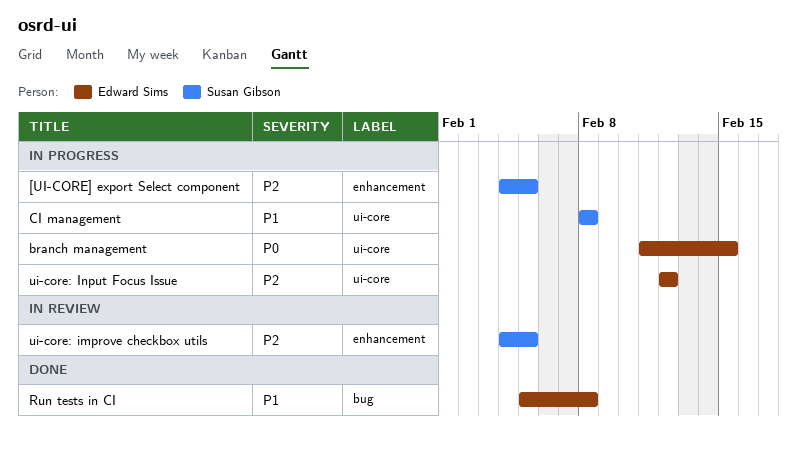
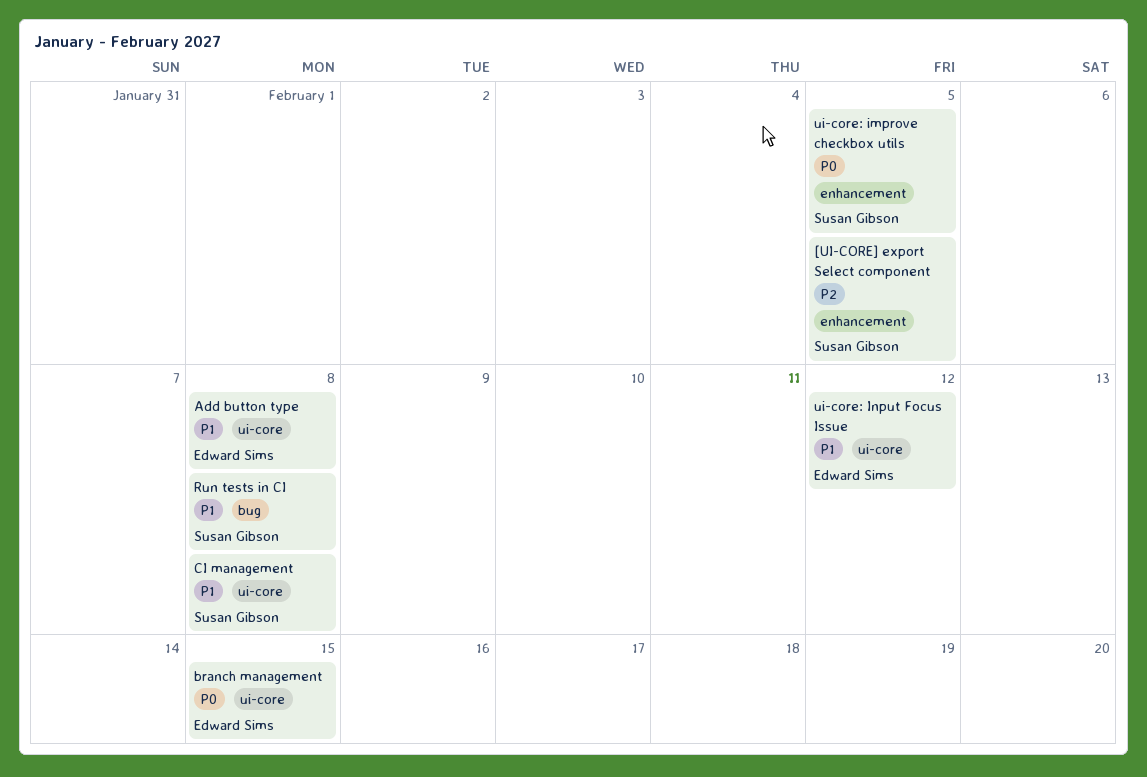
Add button type: none -> present
Run tests in CI, owner: Edward Sims -> Susan Gibson
ui-core: improve checkbox utils, priority: P2 -> P0
ui-core: Input Focus Issue, priority: P2 -> P1

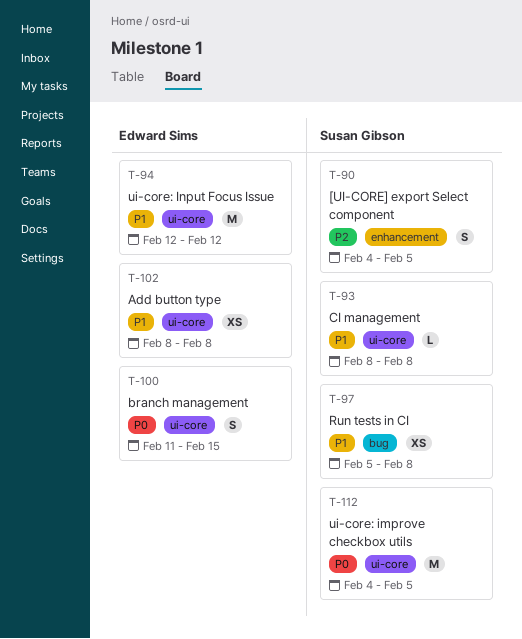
ui-core: improve checkbox utils, label: enhancement -> ui-core

